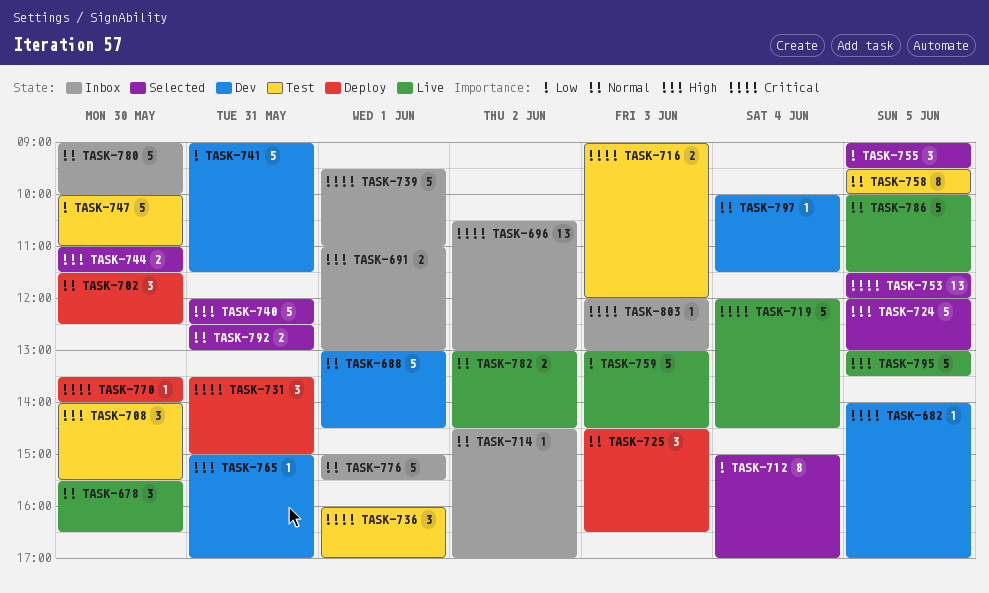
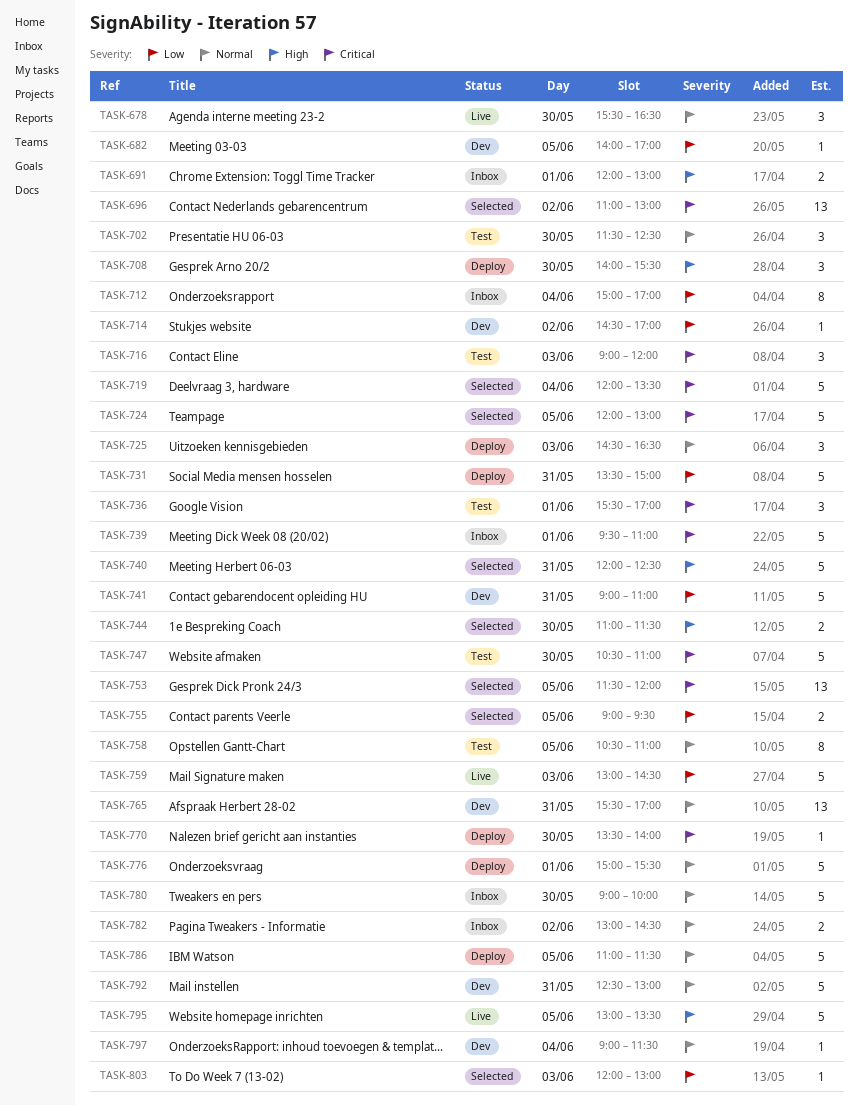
TASK-682, priority: Critical -> Low
TASK-688: present -> none
TASK-691, begins: 11:00 -> 12:00
TASK-696, status: Inbox -> Selected
TASK-696, begins: 10:30 -> 11:00
TASK-702, status: Deploy -> Test
TASK-708, status: Test -> Deploy
TASK-712, status: Selected -> Inbox
TASK-714, status: Inbox -> Dev
TASK-714, priority: Normal -> Low
TASK-716, estimate: 2 -> 3
TASK-719, status: Live -> Selected
TASK-719, ends: 14:30 -> 13:30
TASK-724, priority: High -> Critical
TASK-731, priority: Critical -> Low
TASK-731, estimate: 3 -> 5
TASK-736, begins: 16:00 -> 15:30
TASK-741, ends: 11:30 -> 11:00
TASK-747, priority: Low -> Critical
TASK-747, begins: 10:00 -> 10:30
TASK-755, estimate: 3 -> 2
TASK-758, begins: 09:30 -> 10:30
TASK-758, ends: 10:00 -> 11:00
TASK-765, priority: High -> Normal
TASK-765, estimate: 1 -> 13
TASK-765, begins: 15:00 -> 15:30
TASK-776, status: Inbox -> Deploy
TASK-782, status: Live -> Inbox
TASK-786, status: Live -> Deploy
TASK-786, begins: 10:00 -> 11:00
TASK-792, status: Selected -> Dev
TASK-792, estimate: 2 -> 5
TASK-797, begins: 10:00 -> 09:00
TASK-803, status: Inbox -> Selected
TASK-803, priority: Critical -> Low

